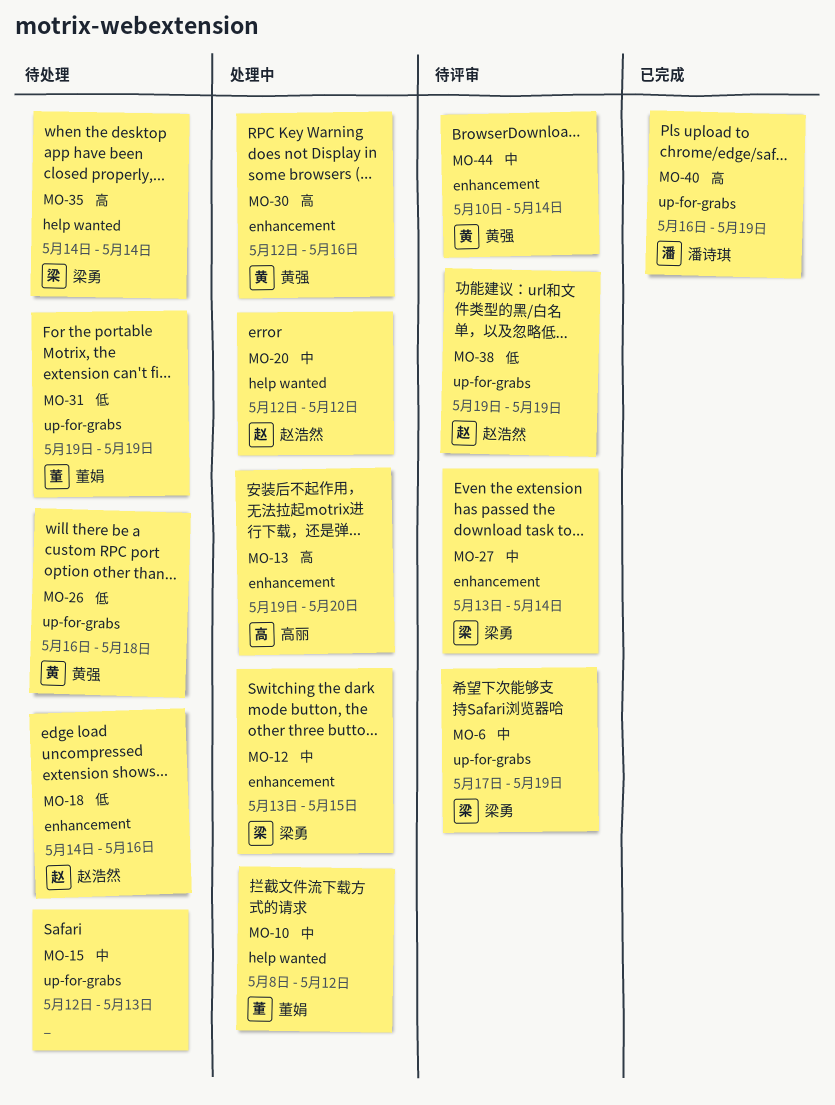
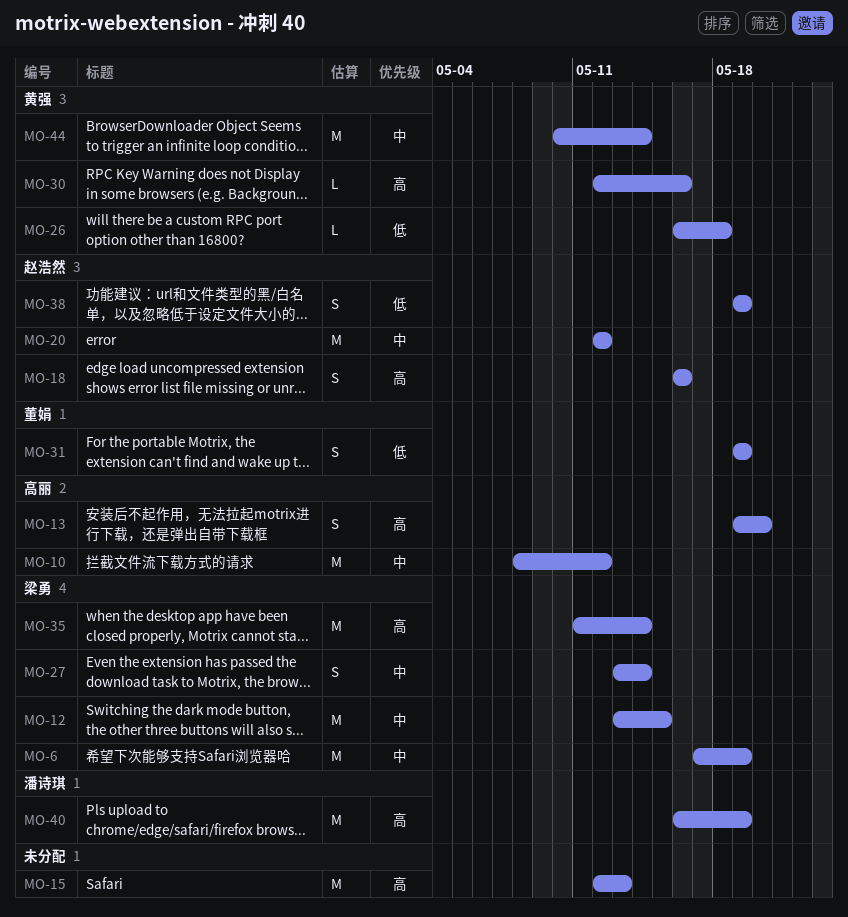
MO-10, owner: 董娟 -> 高丽
MO-15, priority: 中 -> 高
MO-18, priority: 低 -> 高
MO-18, start: May 14 -> May 16
MO-35, start: May 14 -> May 11

